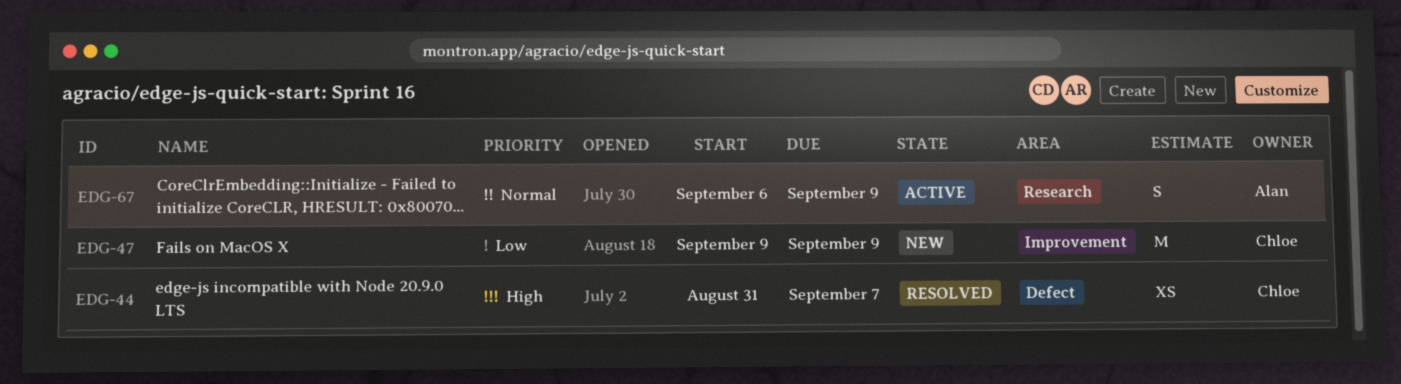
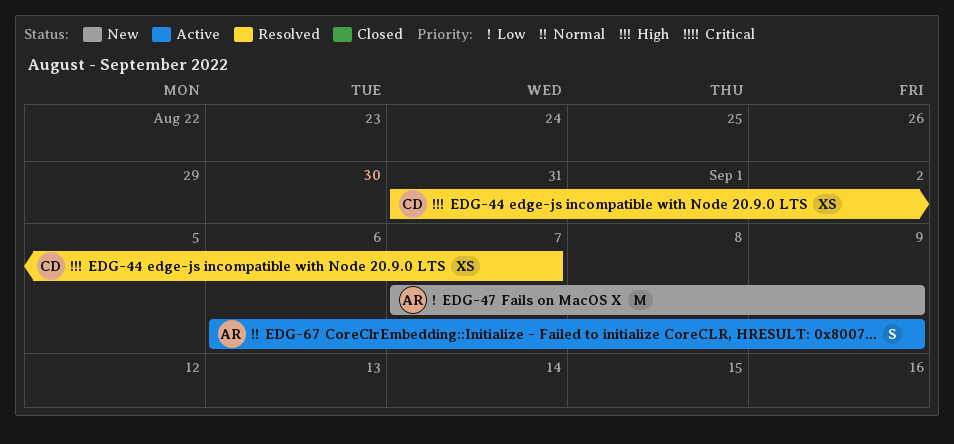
EDG-47, owner: Chloe -> Alan
EDG-47, start: Sep 9 -> Sep 7

